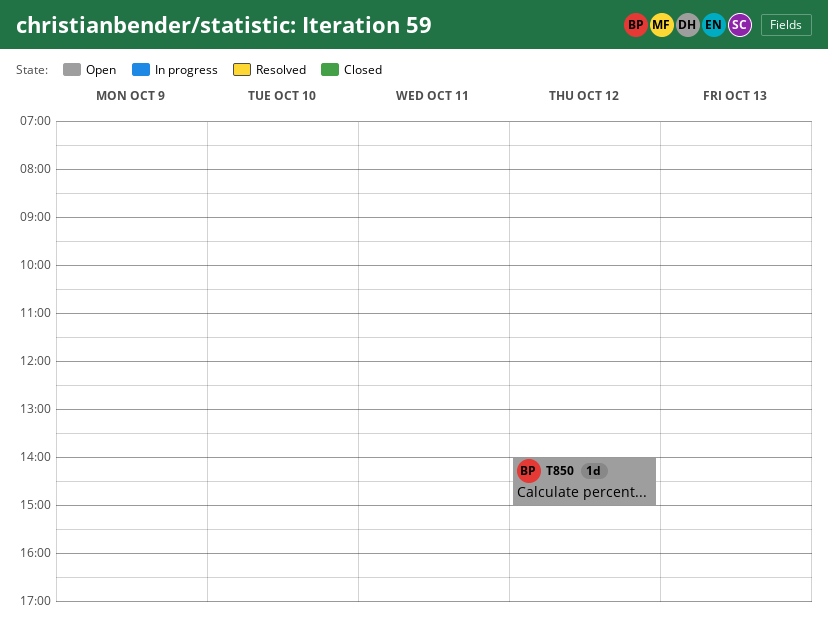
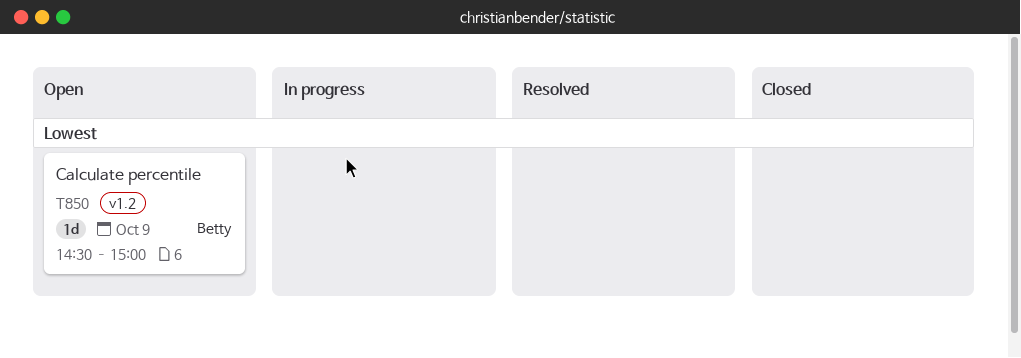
T850, day: Oct 12 -> Oct 9
T850, begins: 14:00 -> 14:30

